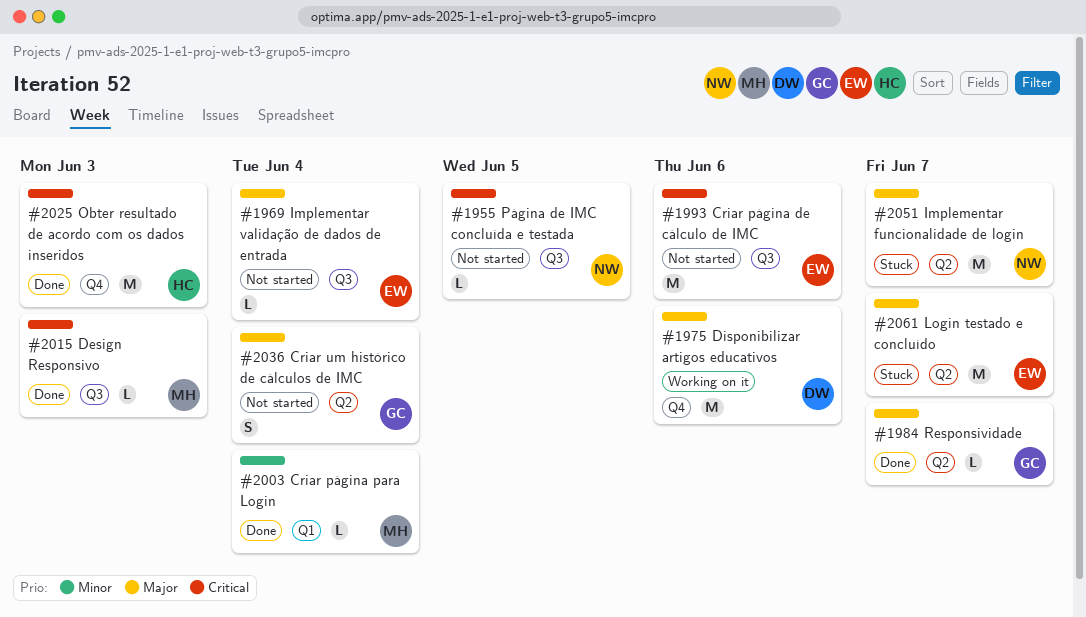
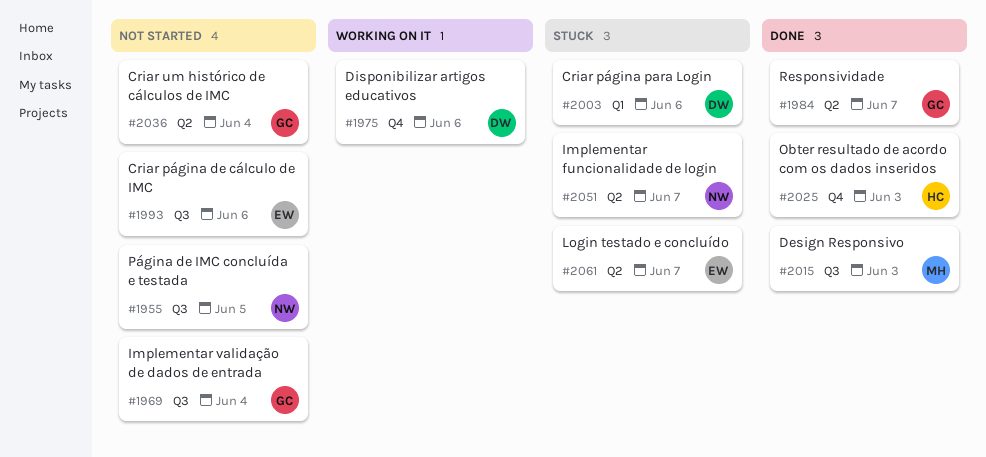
#1969, owner: EW -> GC
#2003, status: Done -> Stuck
#2003, owner: MH -> DW
#2003, due: Jun 4 -> Jun 6

